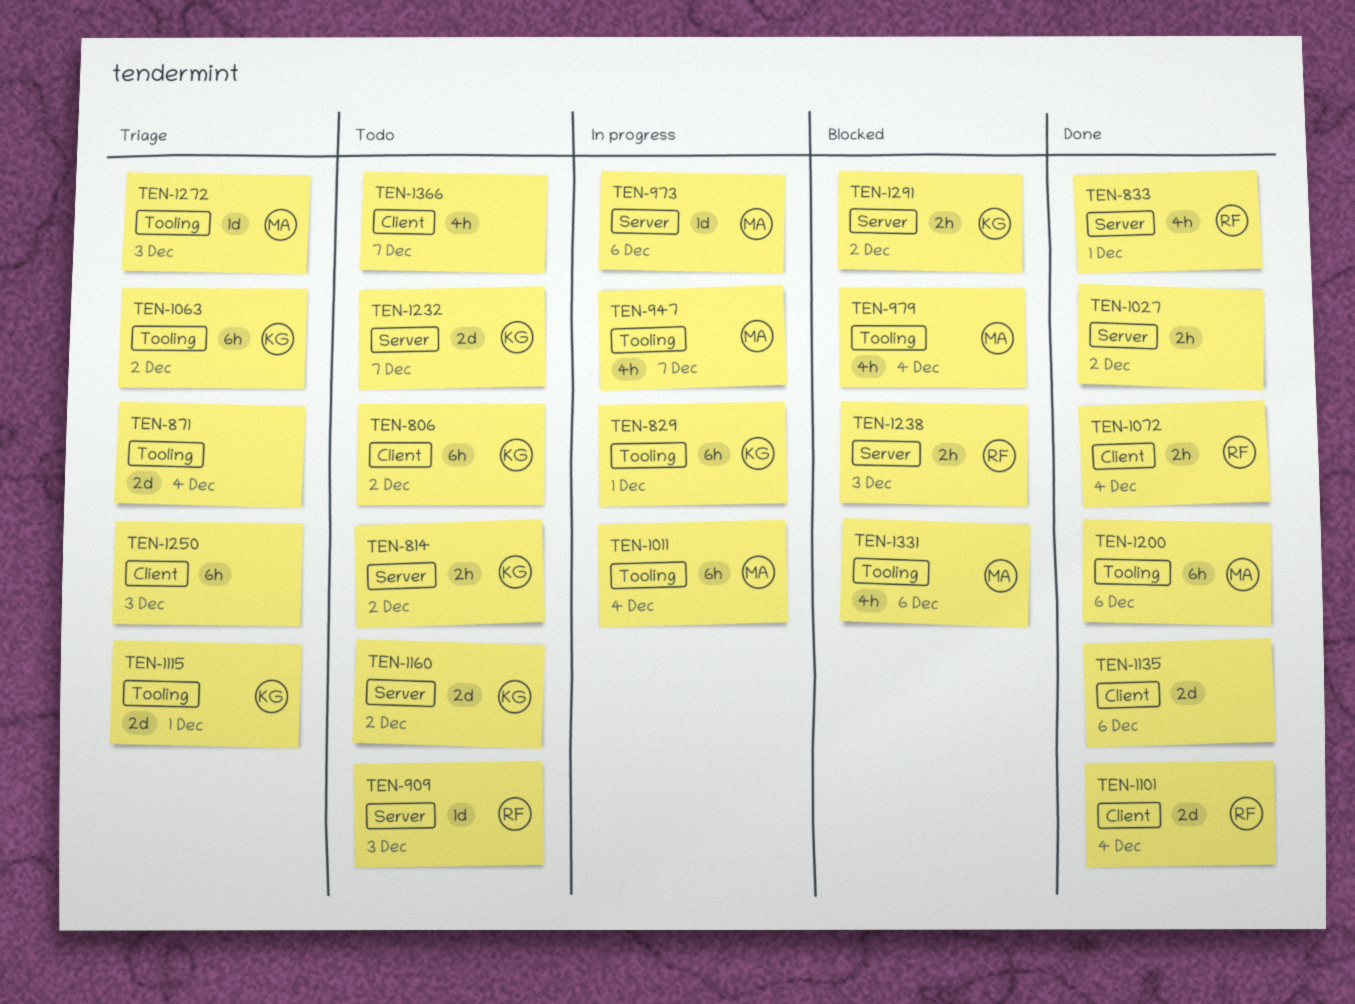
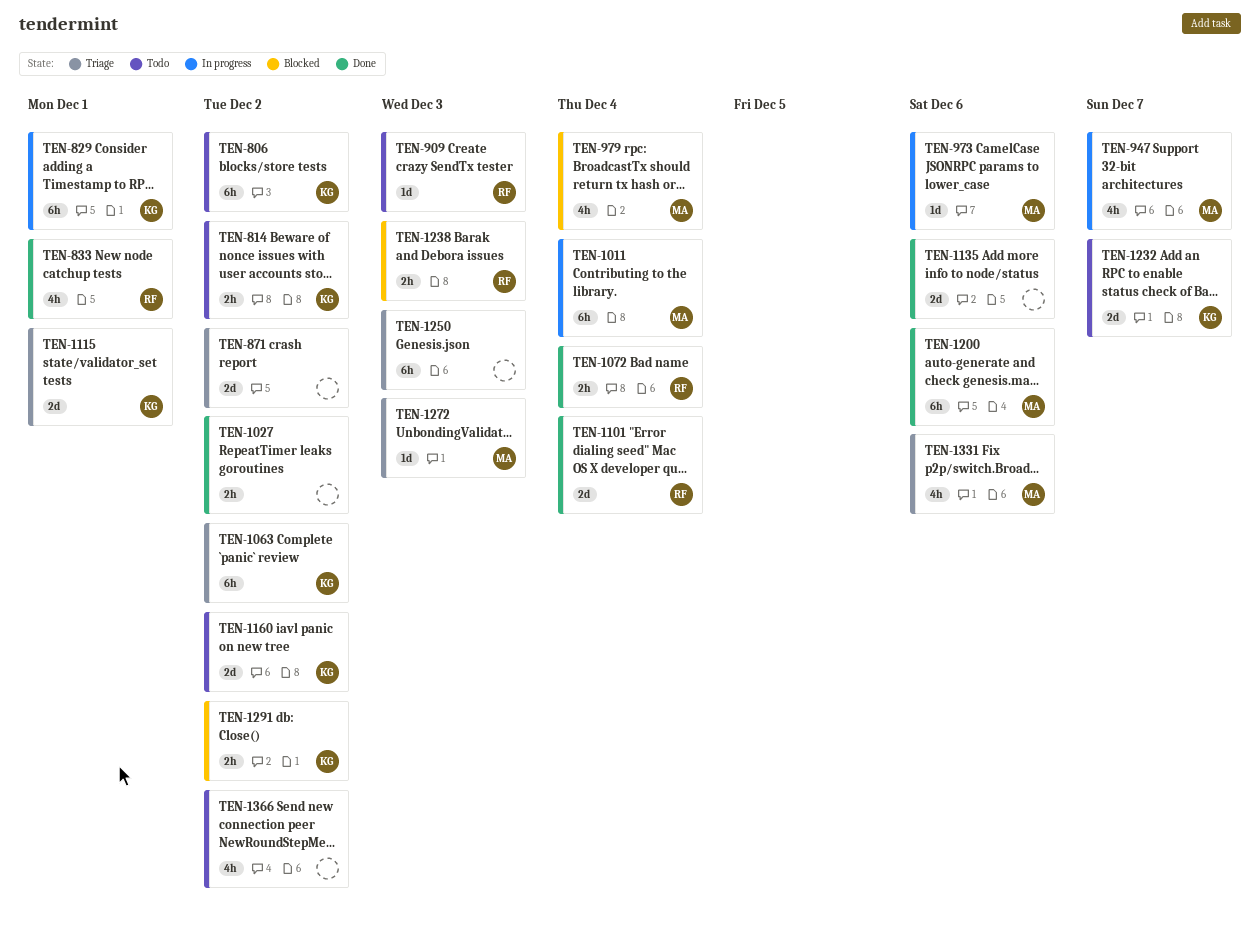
TEN-871, due: Dec 4 -> Dec 2
TEN-1331, status: Blocked -> Triage
TEN-1366, due: Dec 7 -> Dec 2

